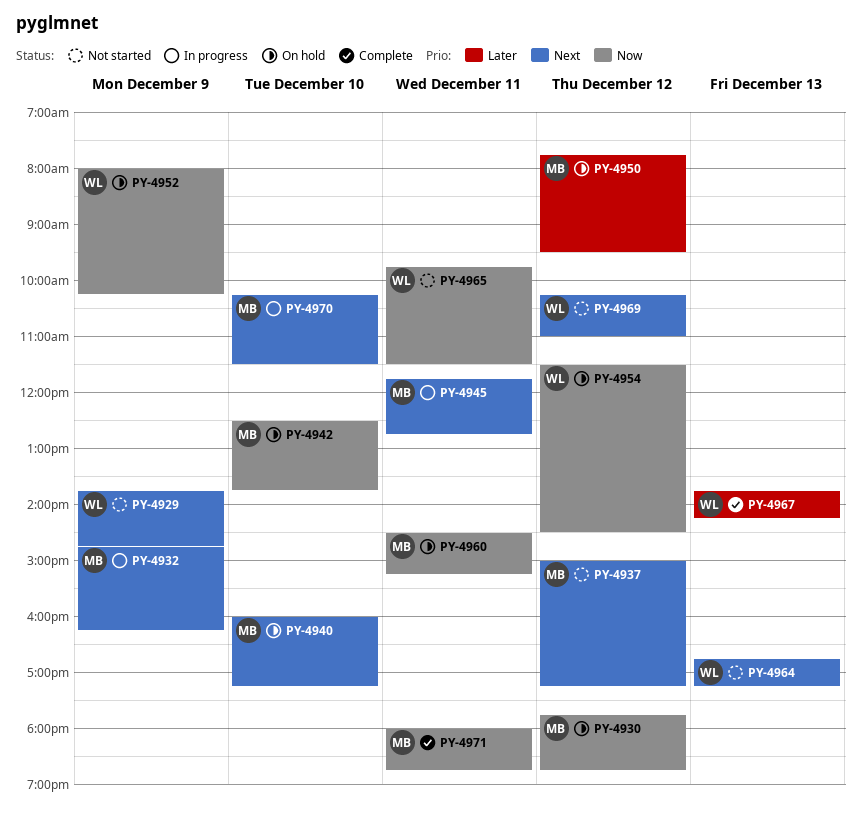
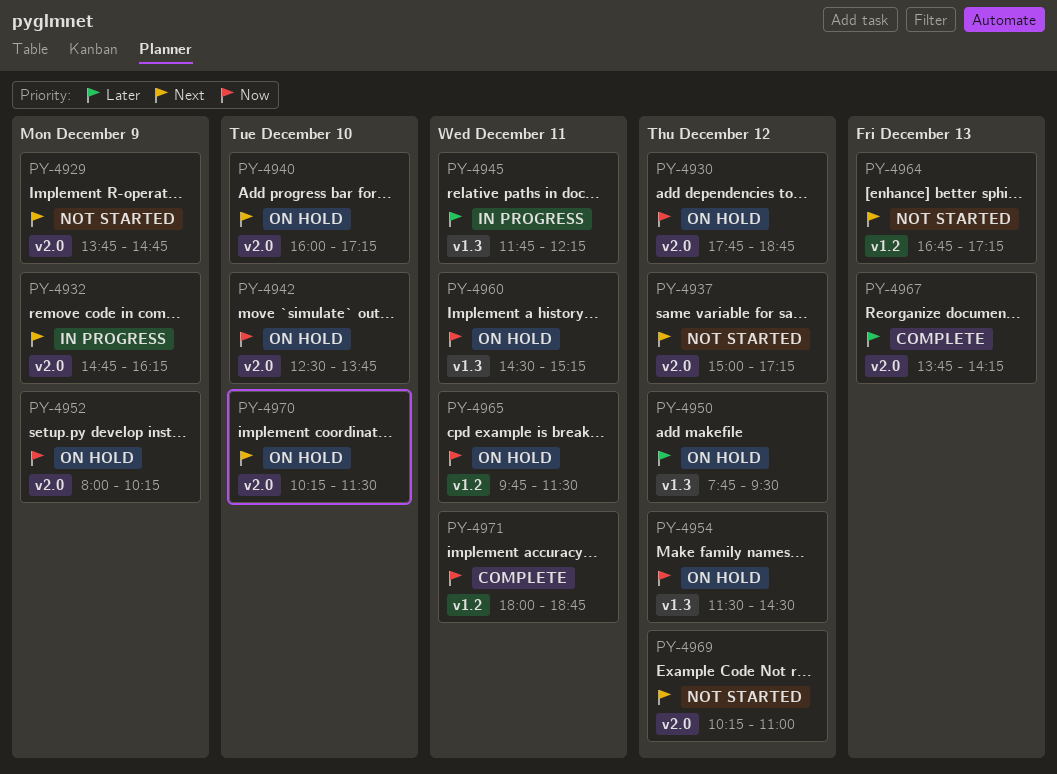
PY-4945, priority: Next -> Later
PY-4945, ends: 12:45 -> 12:15
PY-4965, status: Not started -> On hold
PY-4970, status: In progress -> On hold

